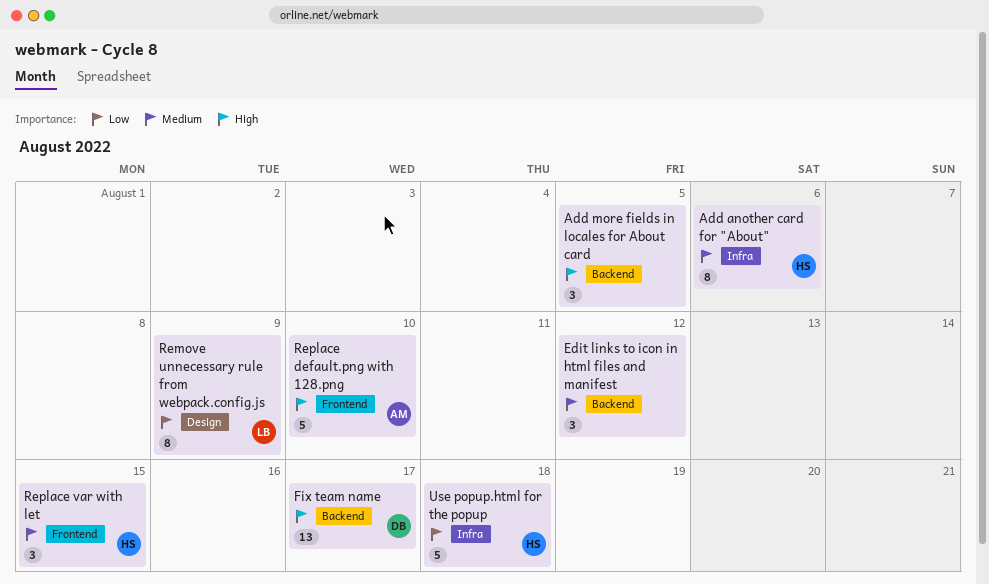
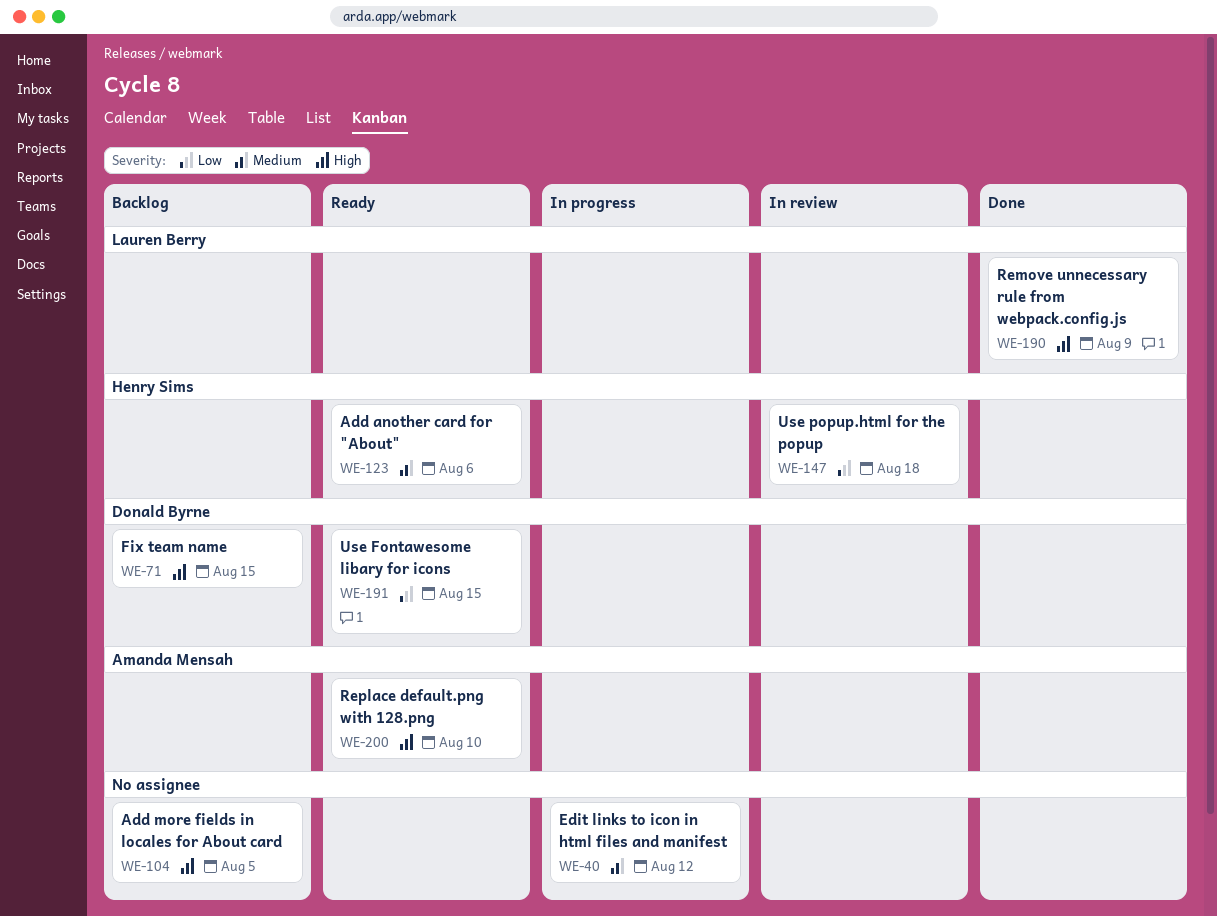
Fix team name, due: Aug 17 -> Aug 15
Remove unnecessary rule from webpack.config.js, priority: Low -> High
Replace var with let: present -> none
Use Fontawesome libary for icons: none -> present

